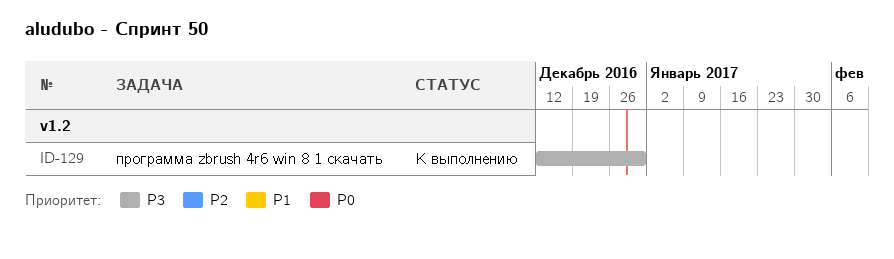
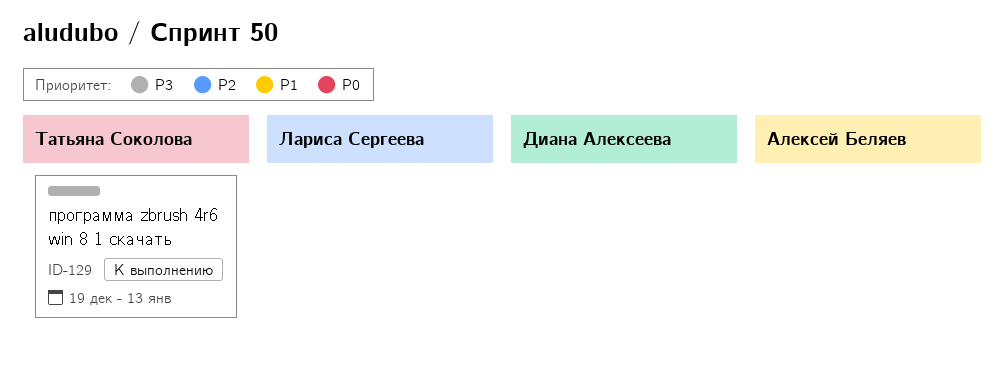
ID-129, start: Dec 12 -> Dec 19
ID-129, due: Dec 30 -> Jan 13

